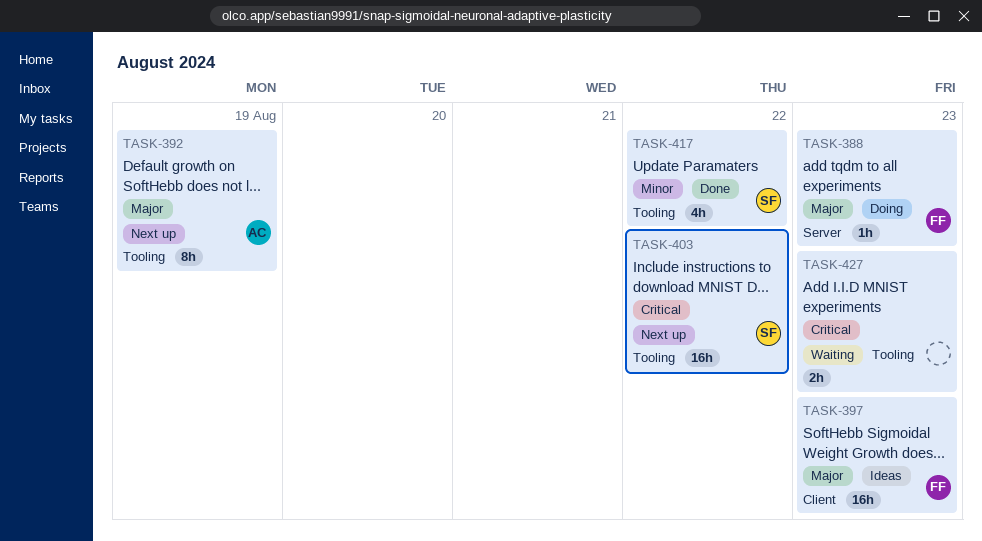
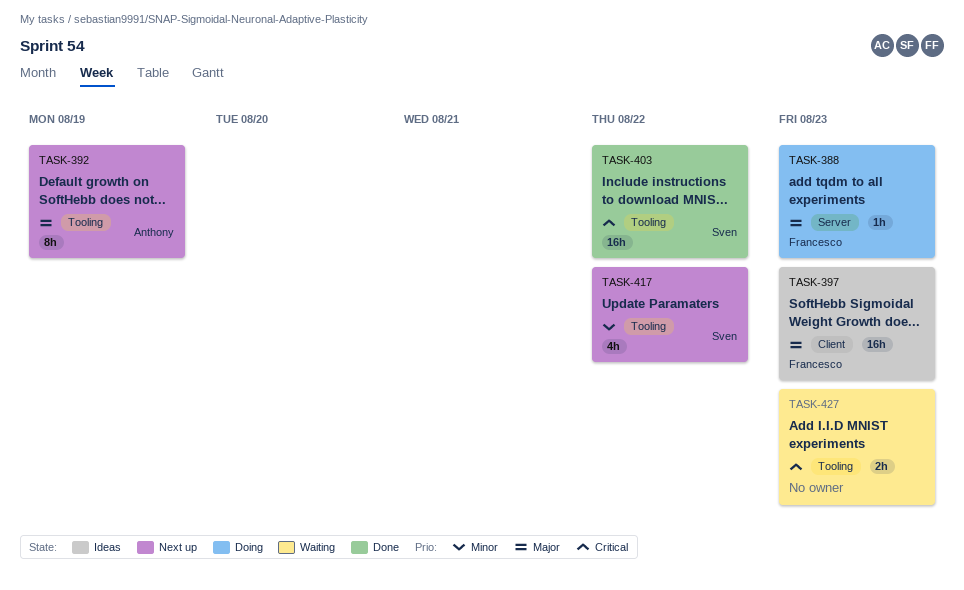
TASK-403, status: Next up -> Done
TASK-417, status: Done -> Next up

